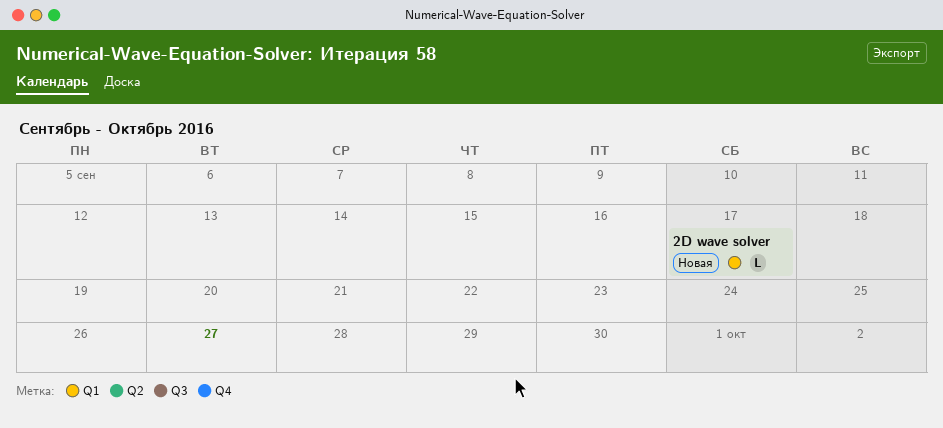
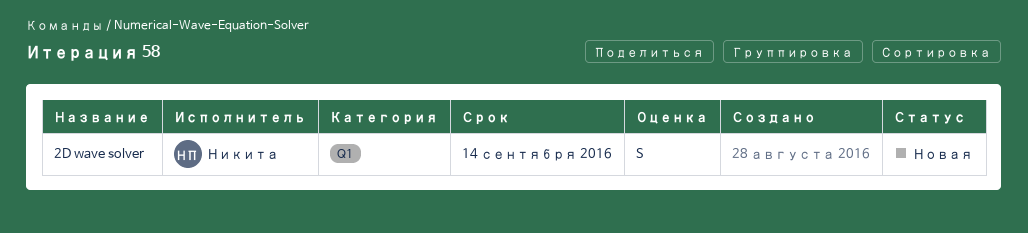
2D wave solver, estimate: L -> S
2D wave solver, due: Sep 17 -> Sep 14

